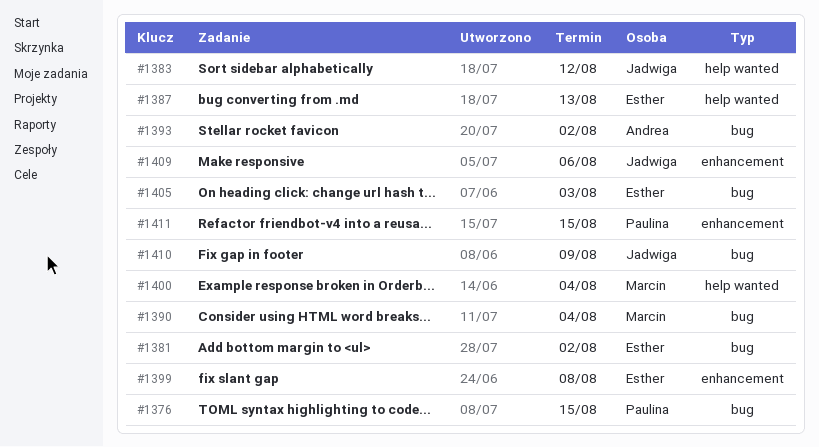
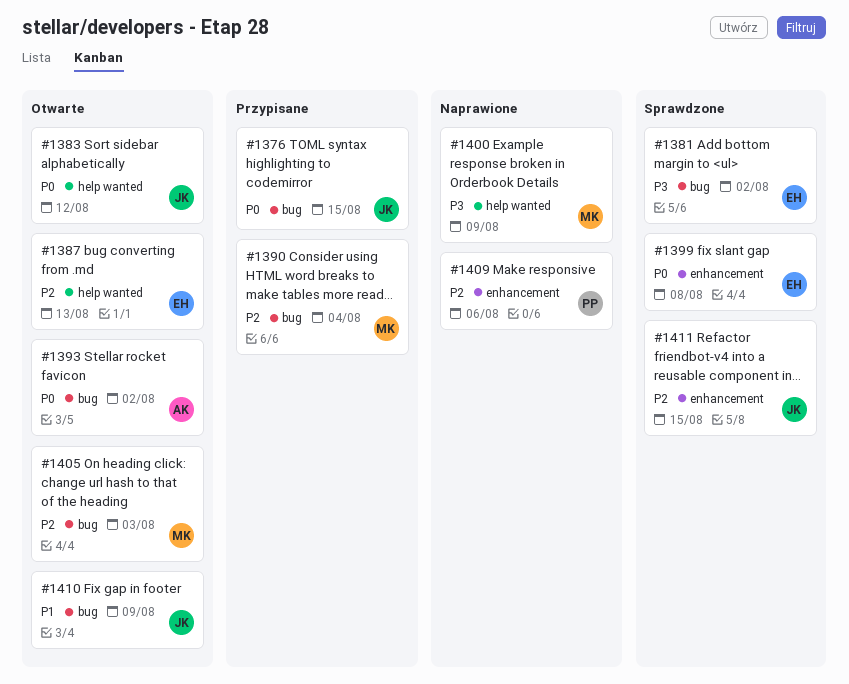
#1376, owner: Paulina -> Jadwiga
#1400, due: Aug 4 -> Aug 9
#1405, owner: Esther -> Marcin
#1409, owner: Jadwiga -> Paulina
#1411, owner: Paulina -> Jadwiga

